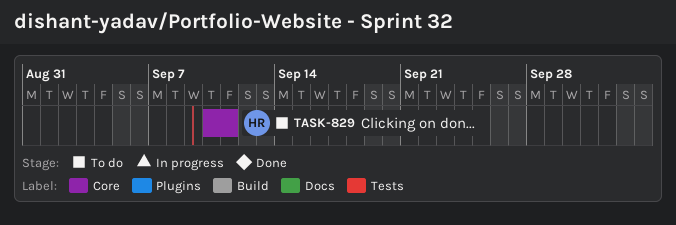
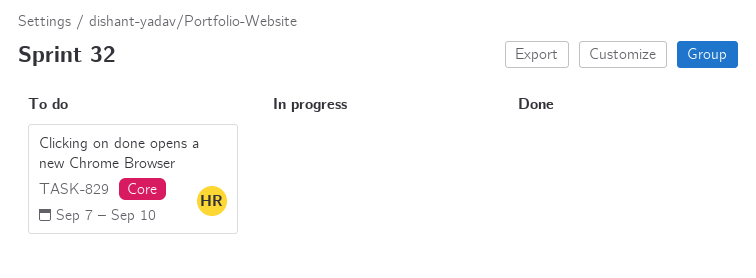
TASK-829, start: Sep 10 -> Sep 7
TASK-829, due: Sep 11 -> Sep 10

